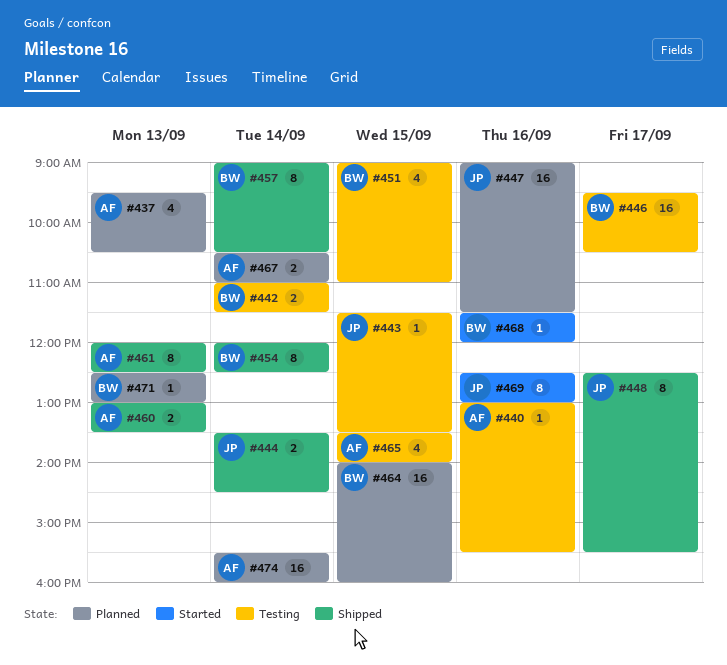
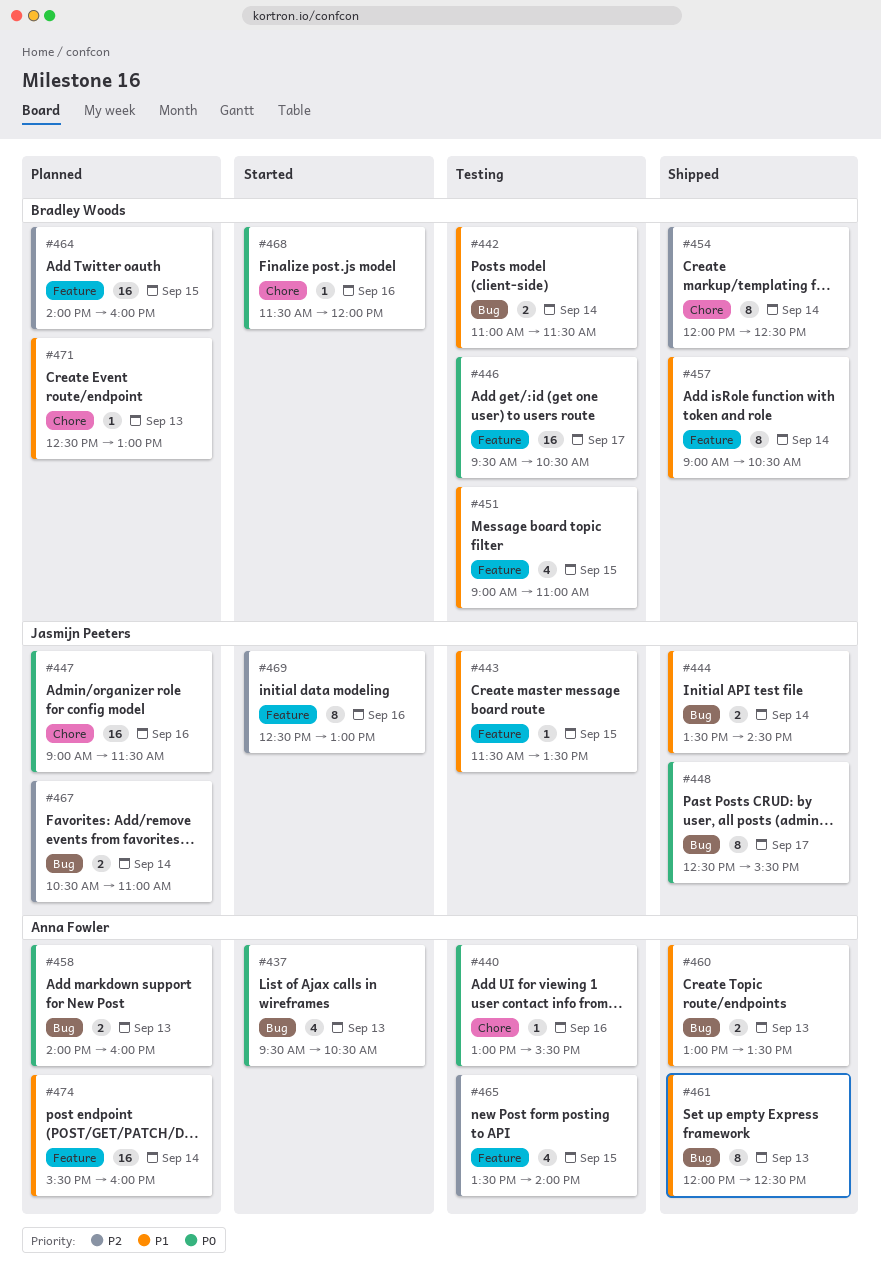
#437, status: Planned -> Started
#458: none -> present
#467, owner: Anna Fowler -> Jasmijn Peeters

